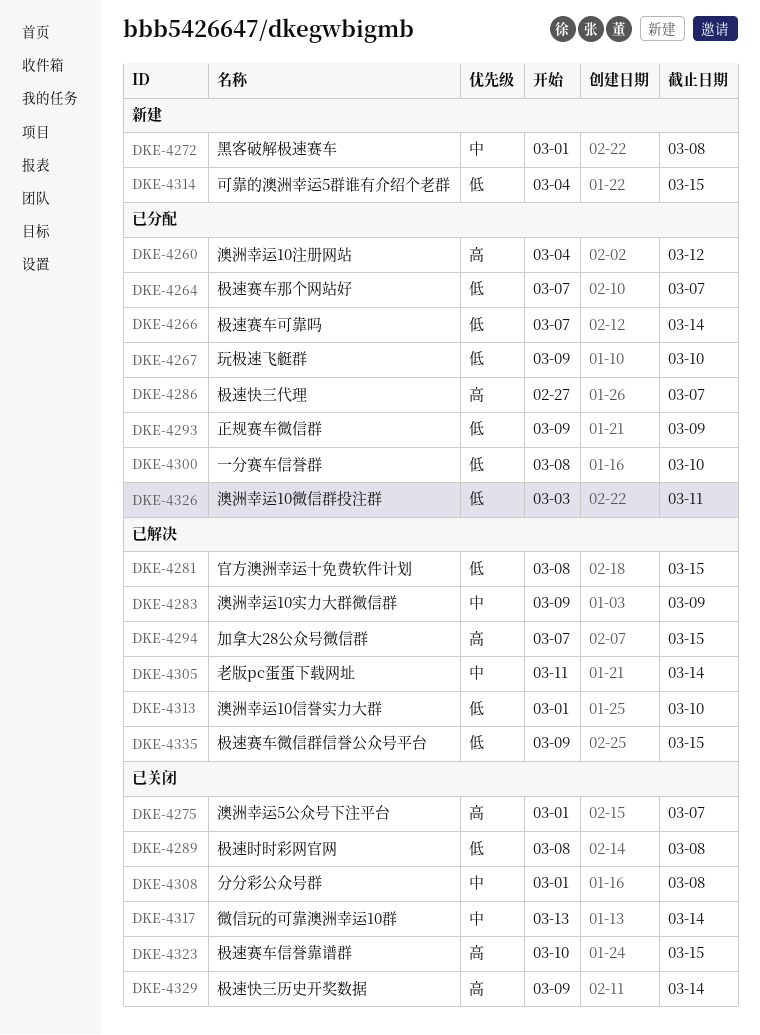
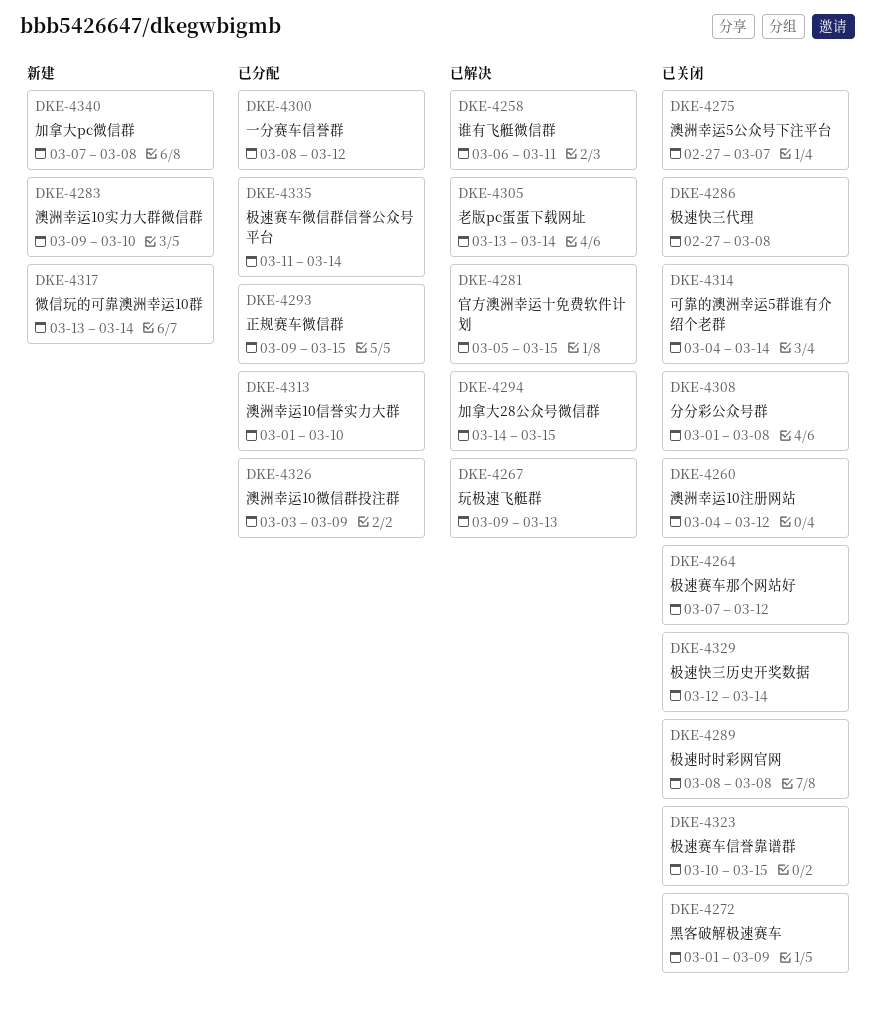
DKE-4258: none -> present
DKE-4260, status: 已分配 -> 已关闭
DKE-4264, status: 已分配 -> 已关闭
DKE-4264, due: Mar 7 -> Mar 12
DKE-4266: present -> none
DKE-4267, status: 已分配 -> 已解决
DKE-4267, due: Mar 10 -> Mar 13
DKE-4272, status: 新建 -> 已关闭
DKE-4272, due: Mar 8 -> Mar 9
DKE-4275, start: Mar 1 -> Feb 27
DKE-4281, start: Mar 8 -> Mar 5
DKE-4283, status: 已解决 -> 新建
DKE-4283, due: Mar 9 -> Mar 10
DKE-4286, status: 已分配 -> 已关闭
DKE-4286, due: Mar 7 -> Mar 8
DKE-4293, due: Mar 9 -> Mar 15
DKE-4294, start: Mar 7 -> Mar 14
DKE-4300, due: Mar 10 -> Mar 12
DKE-4305, start: Mar 11 -> Mar 13
DKE-4313, status: 已解决 -> 已分配
DKE-4314, status: 新建 -> 已关闭
DKE-4314, due: Mar 15 -> Mar 14
DKE-4317, status: 已关闭 -> 新建
DKE-4326, due: Mar 11 -> Mar 9
DKE-4329, start: Mar 9 -> Mar 12
DKE-4335, status: 已解决 -> 已分配
DKE-4335, start: Mar 9 -> Mar 11
DKE-4335, due: Mar 15 -> Mar 14
DKE-4340: none -> present

